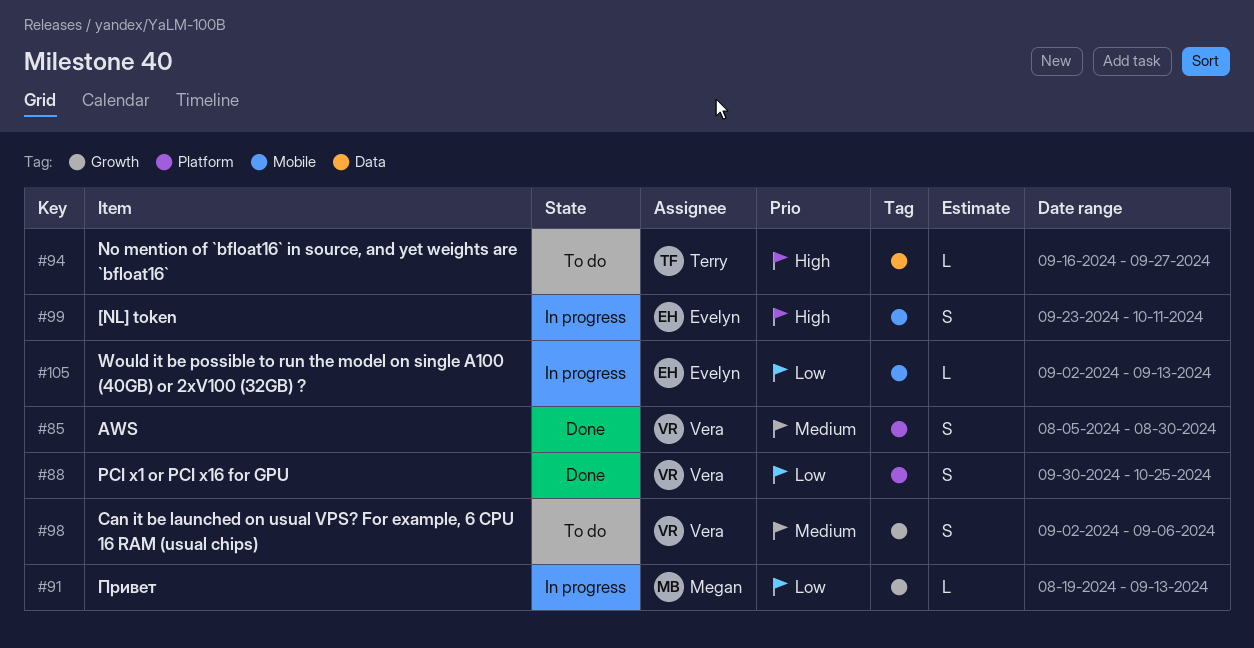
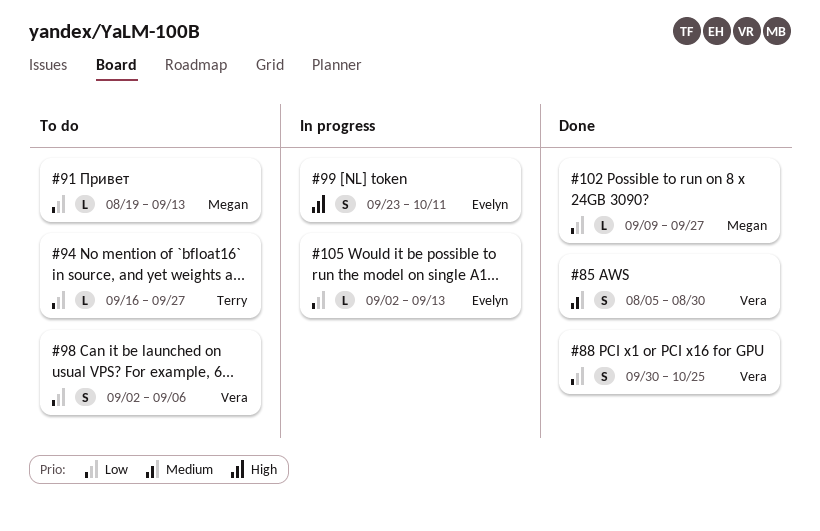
#91, status: In progress -> To do
#94, priority: High -> Low
#98, priority: Medium -> Low
#102: none -> present

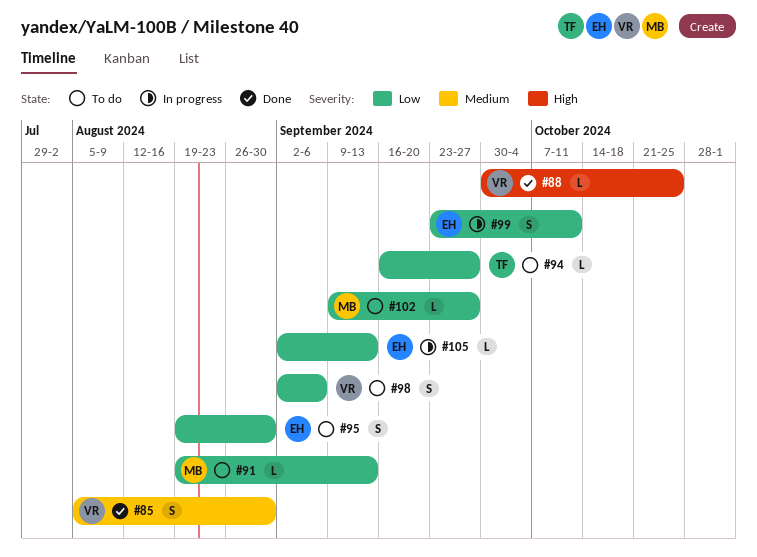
#88, priority: Low -> High
#88, estimate: S -> L
#95: none -> present
#99, priority: High -> Low
#102, status: Done -> To do

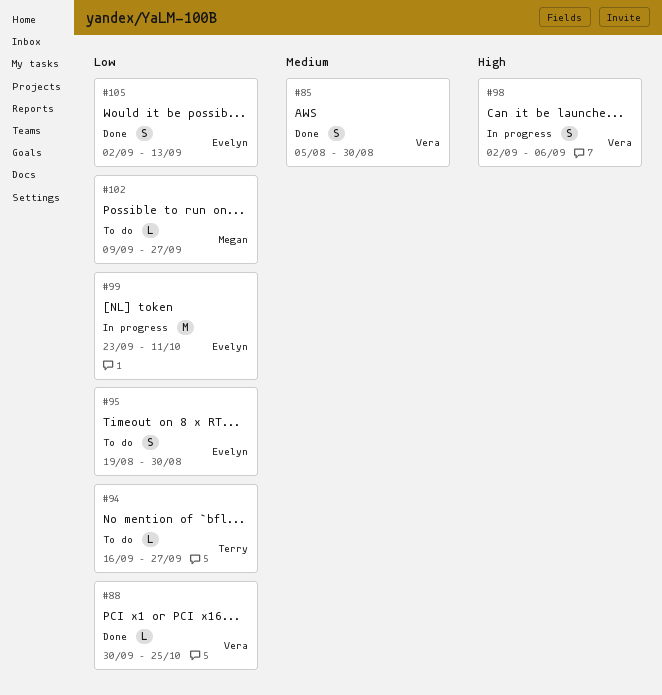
#88, priority: High -> Low
#91: present -> none
#98, status: To do -> In progress
#98, priority: Low -> High
#99, estimate: S -> M
#105, status: In progress -> Done
#105, estimate: L -> S

